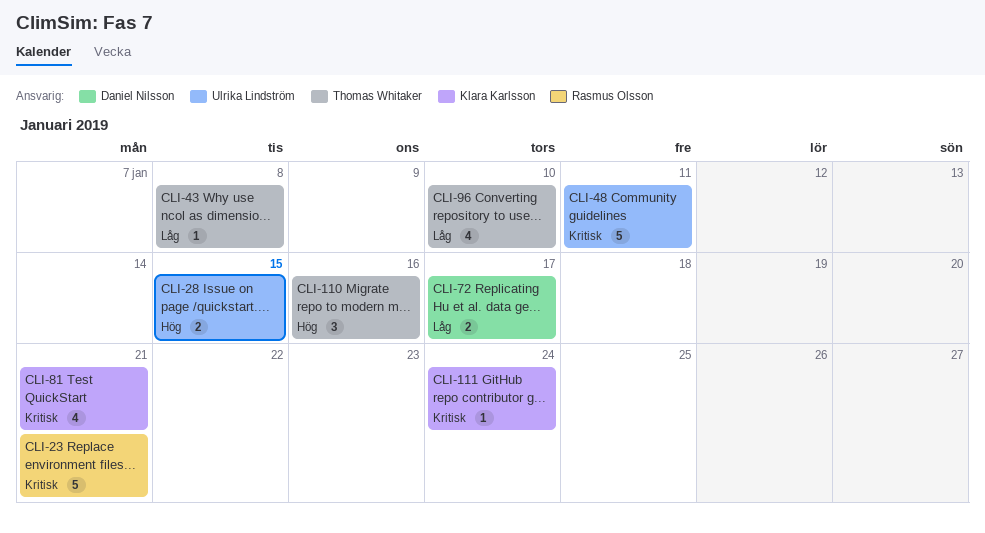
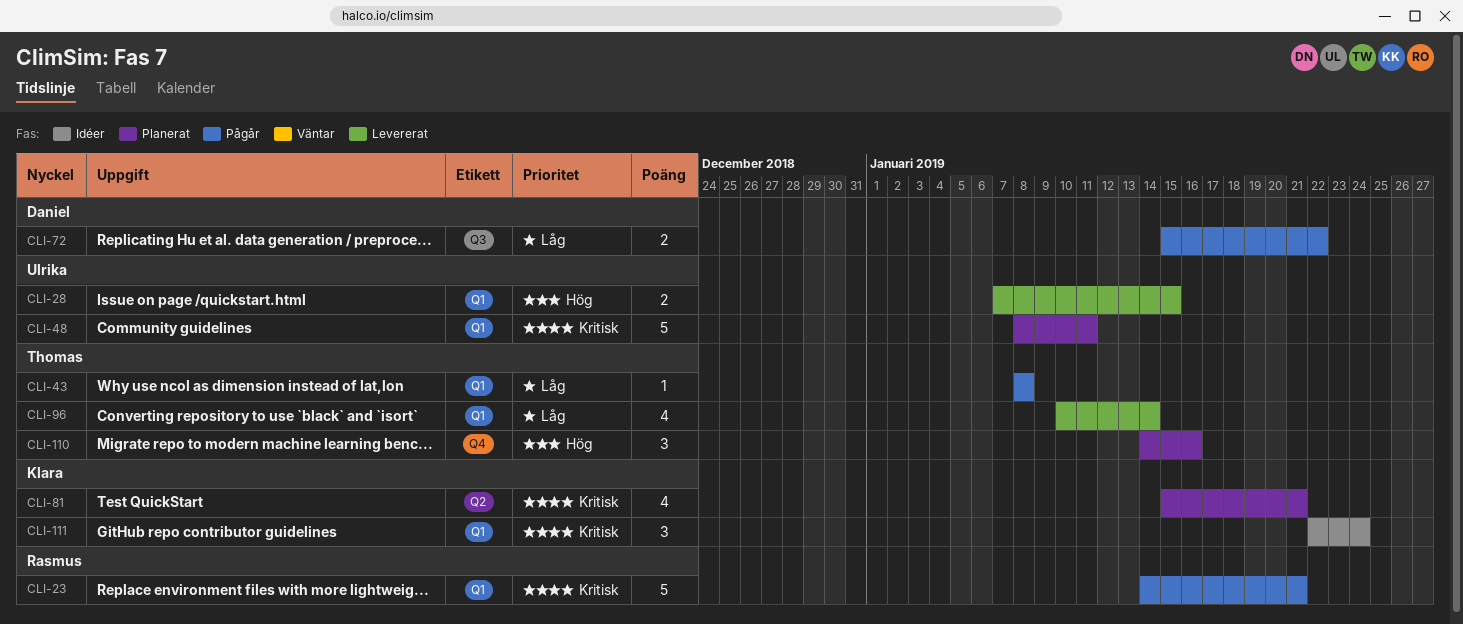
CLI-72, due: Jan 17 -> Jan 22
CLI-96, due: Jan 10 -> Jan 14
CLI-111, estimate: 1 -> 3

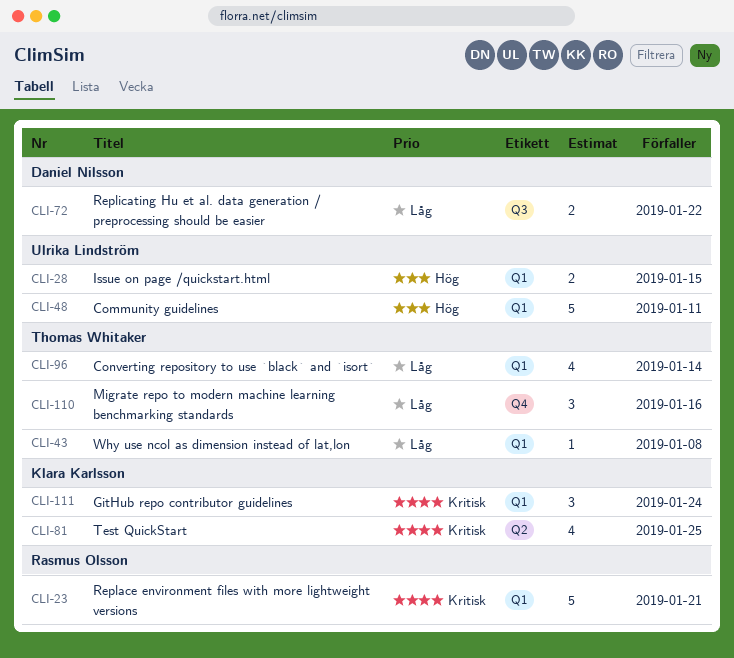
CLI-48, priority: Kritisk -> Hög
CLI-81, due: Jan 21 -> Jan 25
CLI-110, priority: Hög -> Låg

